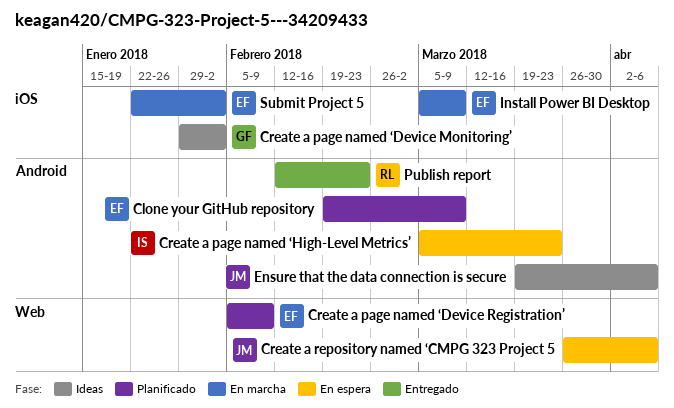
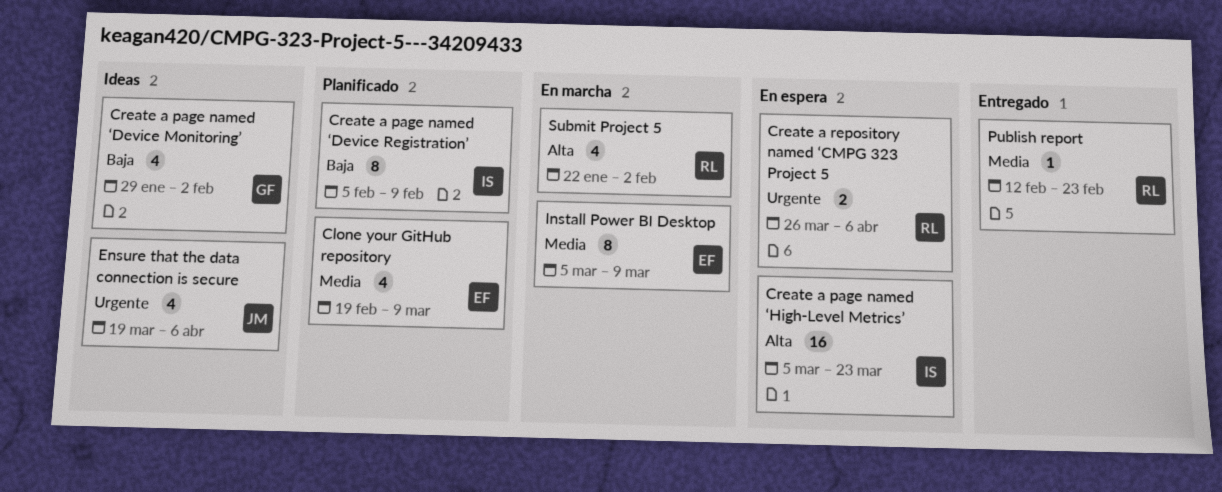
Create a page named ‘Device Registration’, owner: EF -> IS
Create a repository named ‘CMPG 323 Project 5, owner: JM -> RL
Submit Project 5, owner: EF -> RL

